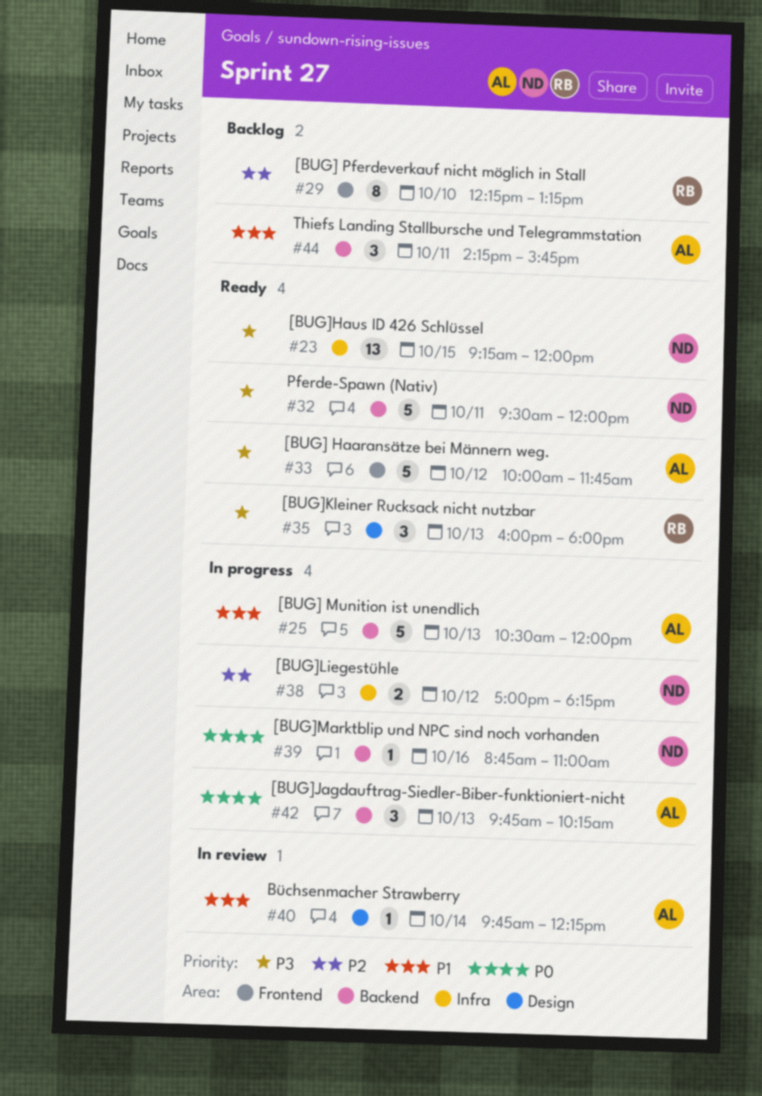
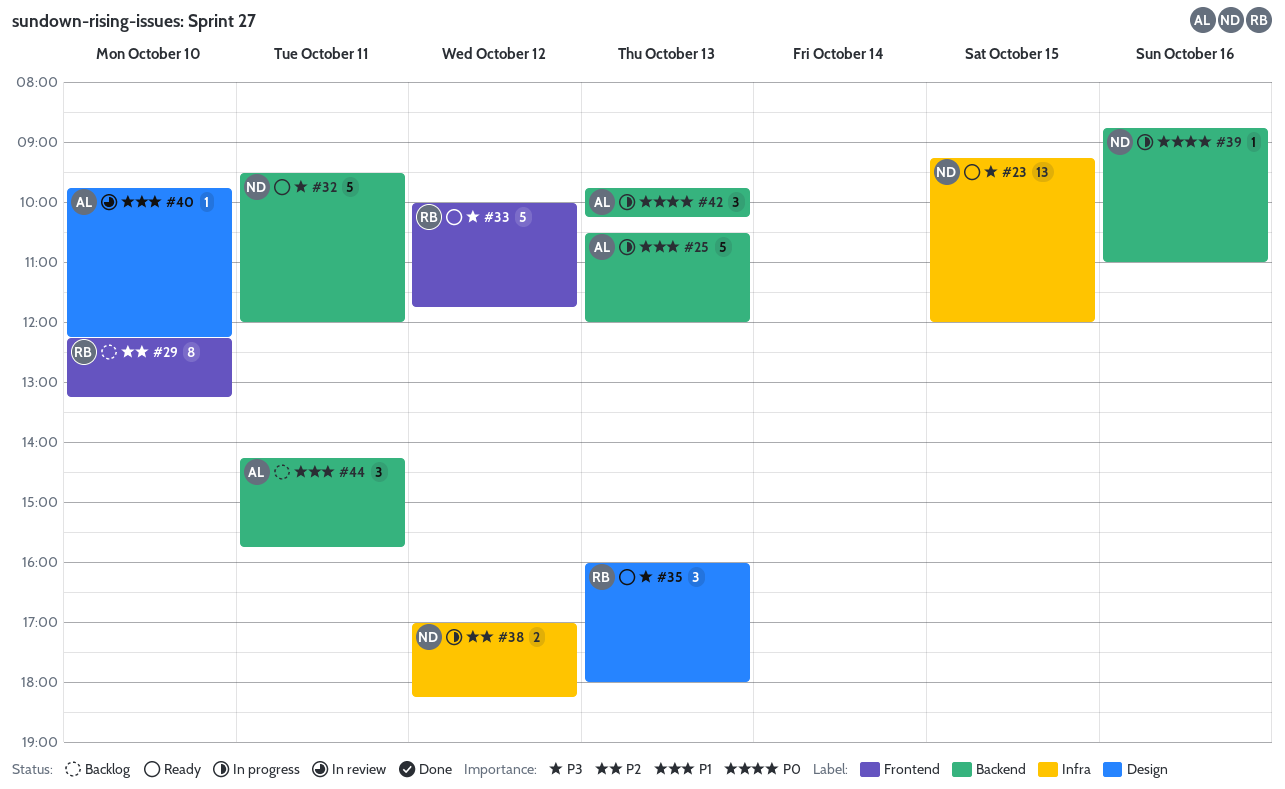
#33, owner: AL -> RB
#40, day: Oct 14 -> Oct 10

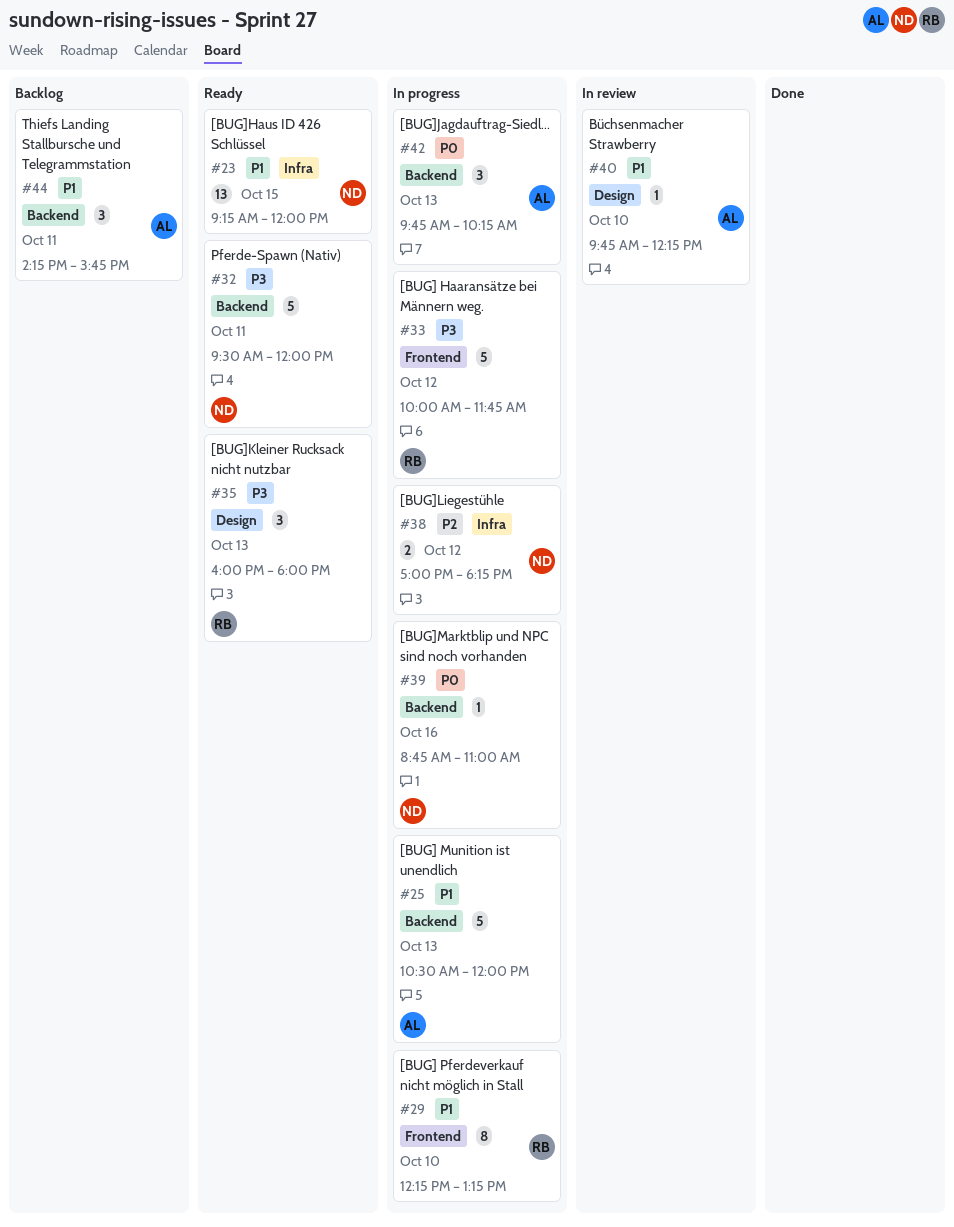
#23, priority: P3 -> P1
#29, status: Backlog -> In progress
#29, priority: P2 -> P1
#33, status: Ready -> In progress

